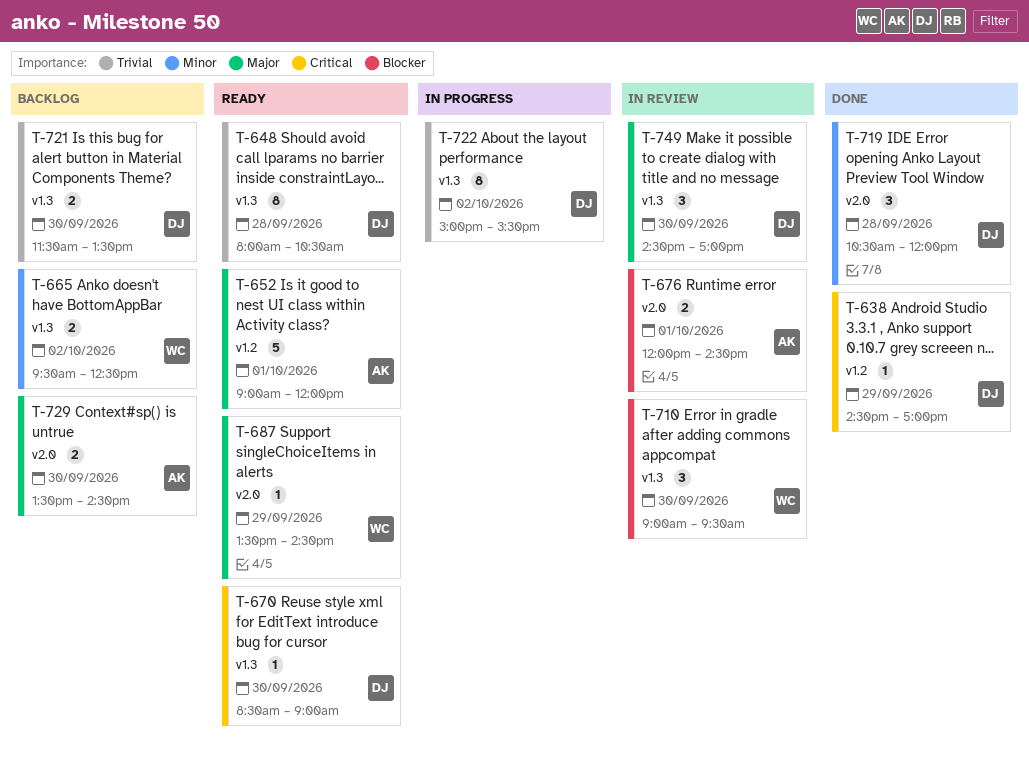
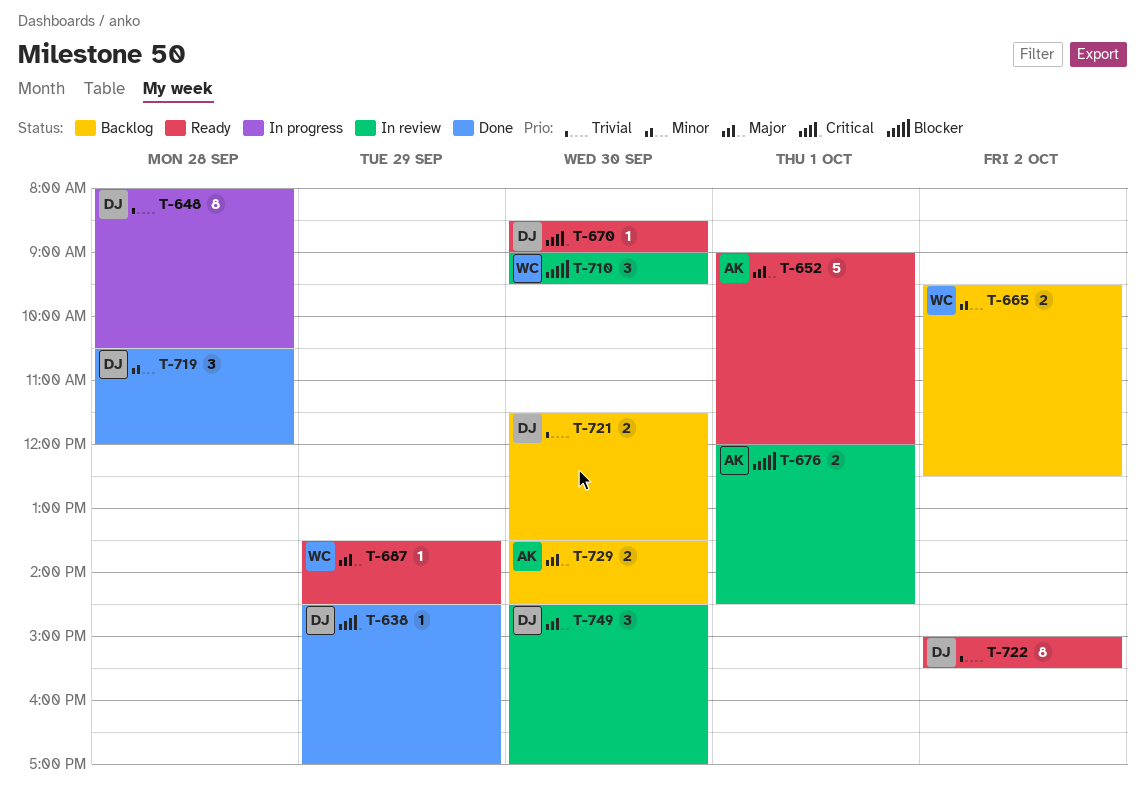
T-648, status: Ready -> In progress
T-722, status: In progress -> Ready

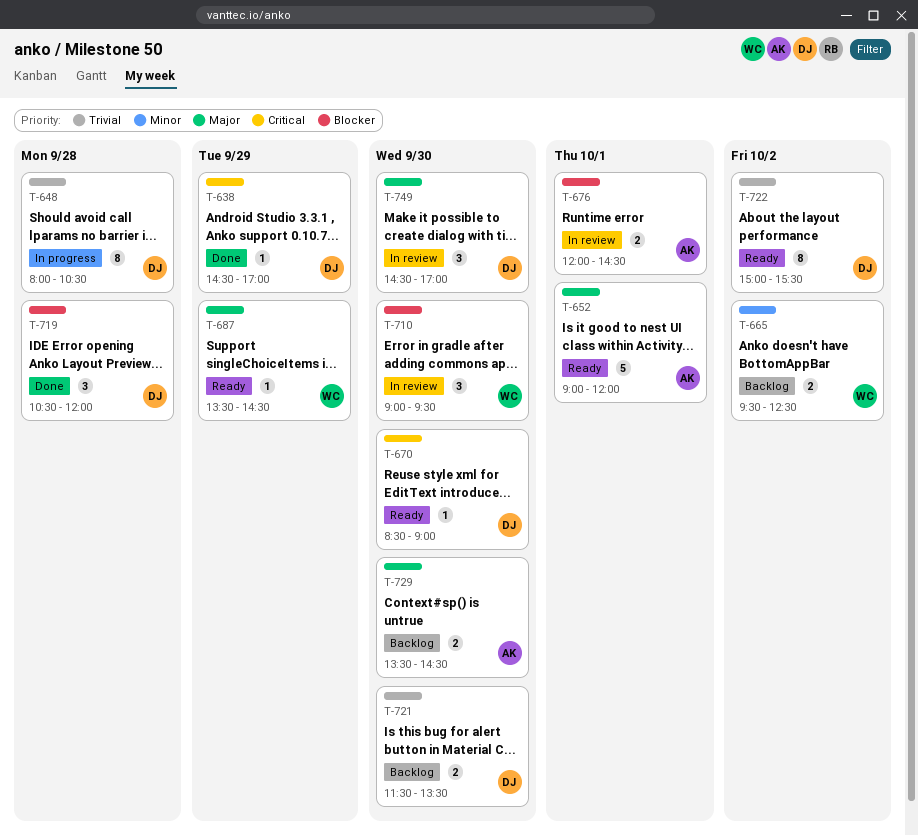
T-719, priority: Minor -> Blocker

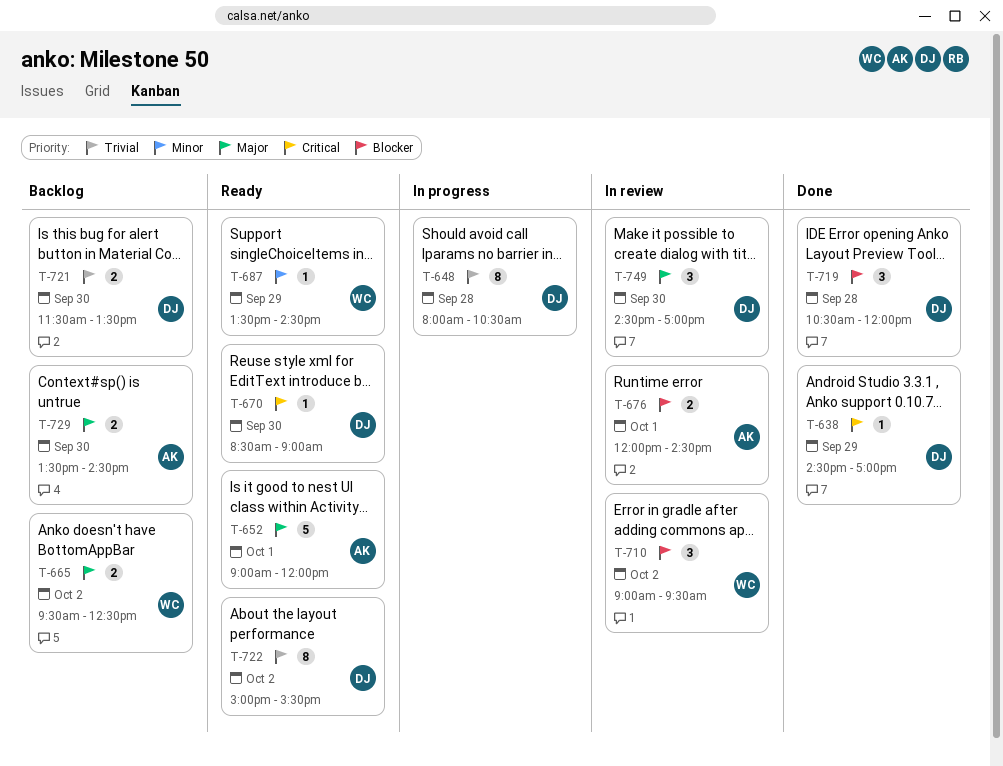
T-665, priority: Minor -> Major
T-687, priority: Major -> Minor
T-710, day: Sep 30 -> Oct 2

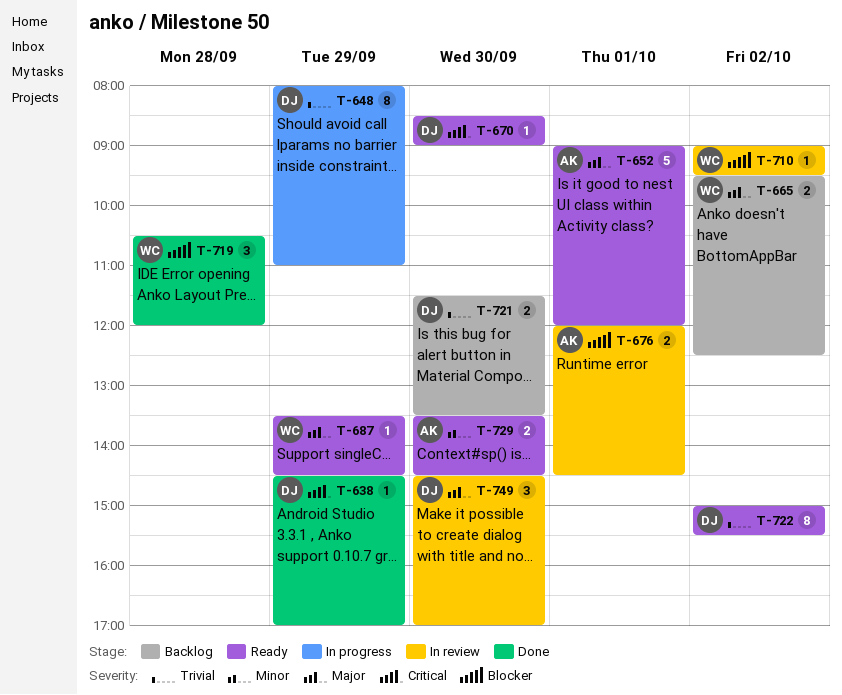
T-648, day: Sep 28 -> Sep 29
T-648, ends: 10:30 -> 11:00
T-687, priority: Minor -> Major
T-710, estimate: 3 -> 1
T-719, owner: DJ -> WC
T-729, status: Backlog -> Ready
T-729, priority: Major -> Minor

